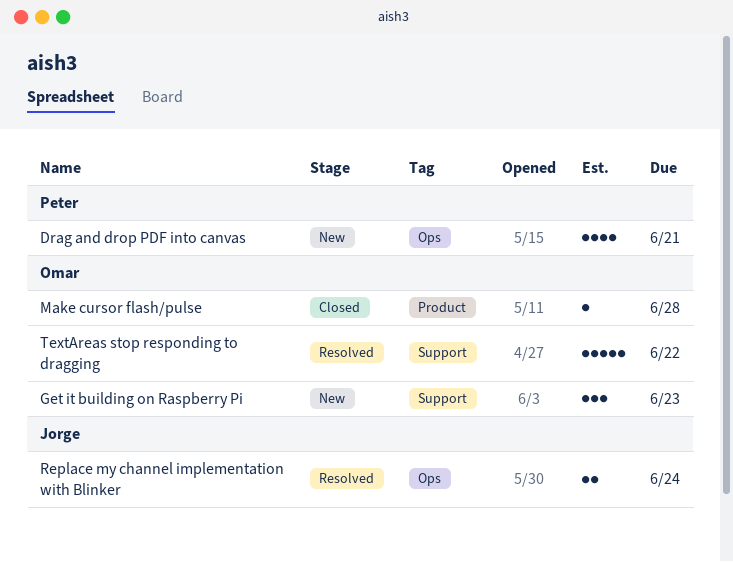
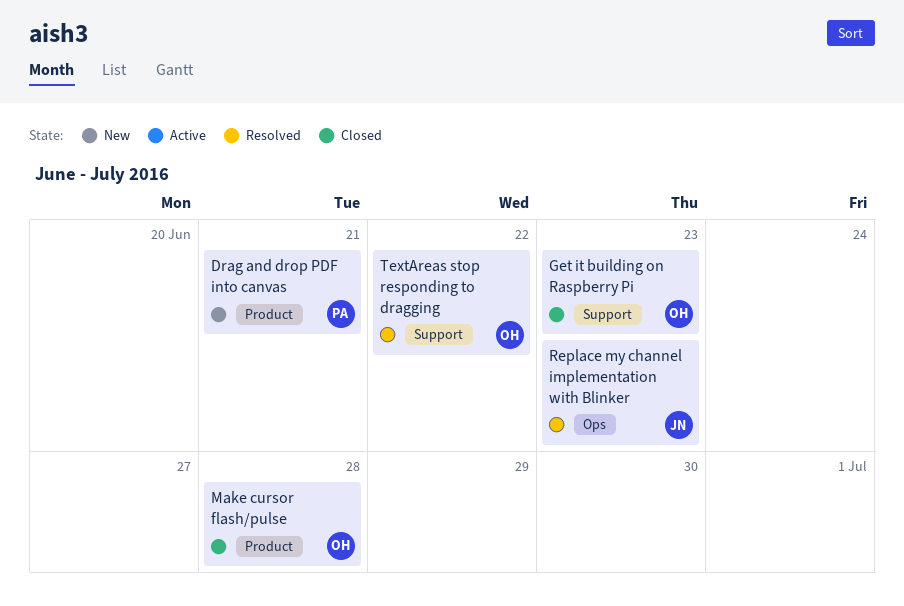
Drag and drop PDF into canvas, label: Ops -> Product
Get it building on Raspberry Pi, status: New -> Closed
Replace my channel implementation with Blinker, due: Jun 24 -> Jun 23

